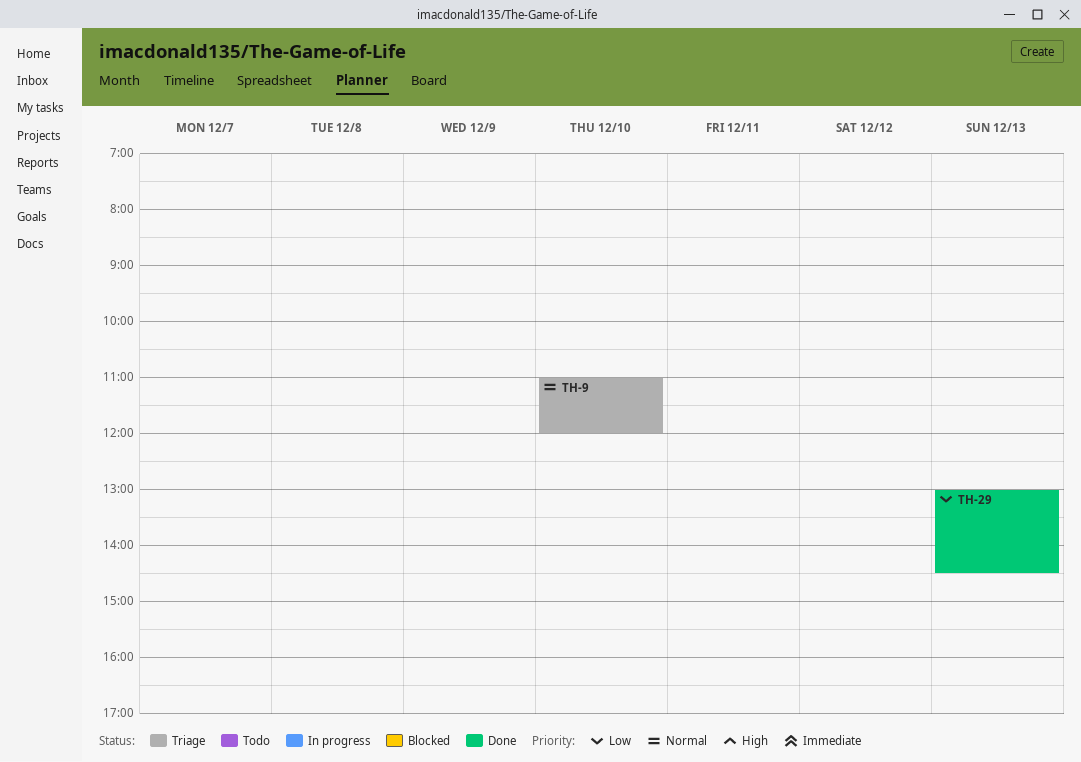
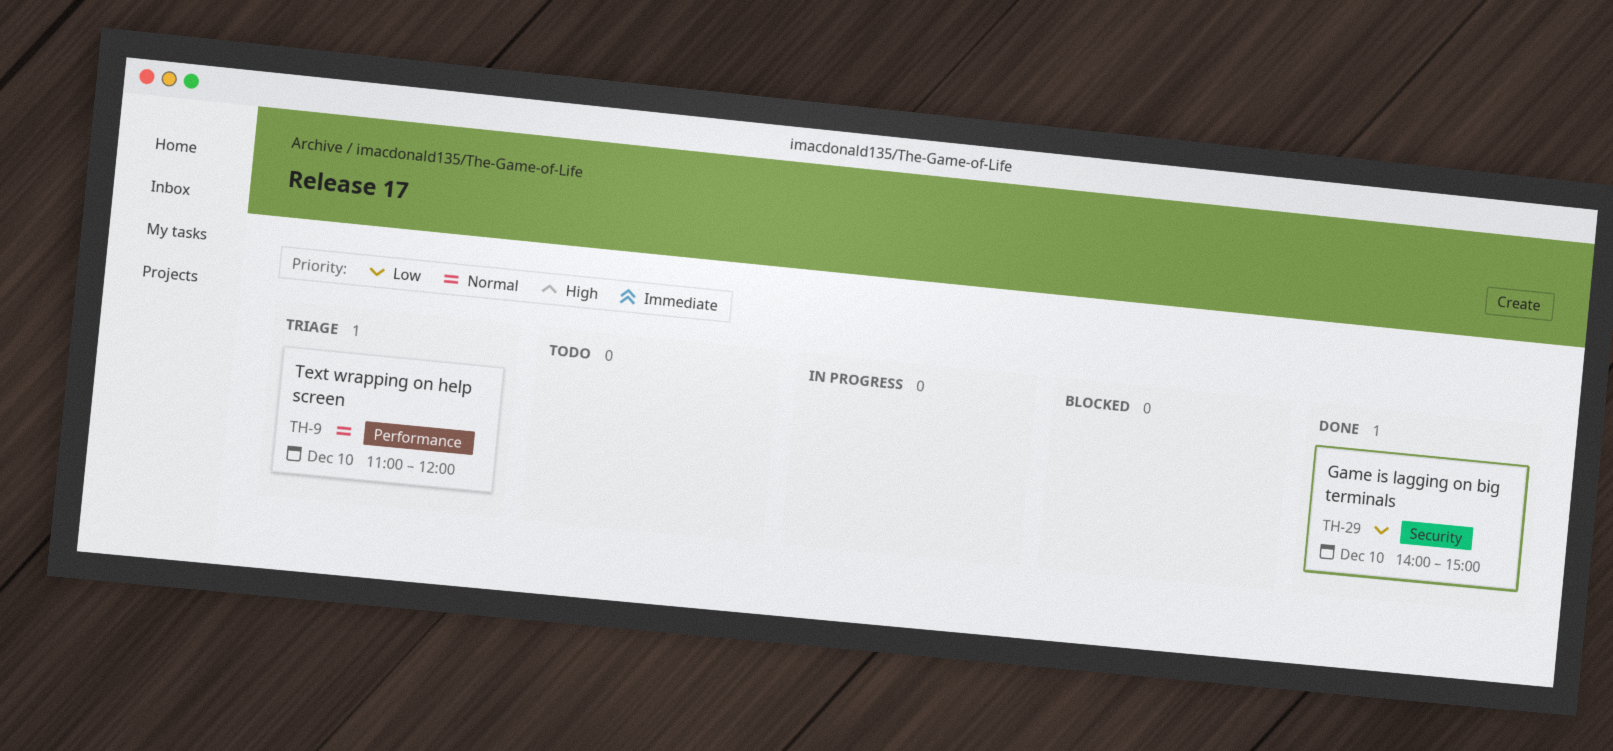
TH-29, day: Dec 13 -> Dec 10
TH-29, begins: 13:00 -> 14:00
TH-29, ends: 14:30 -> 15:00

